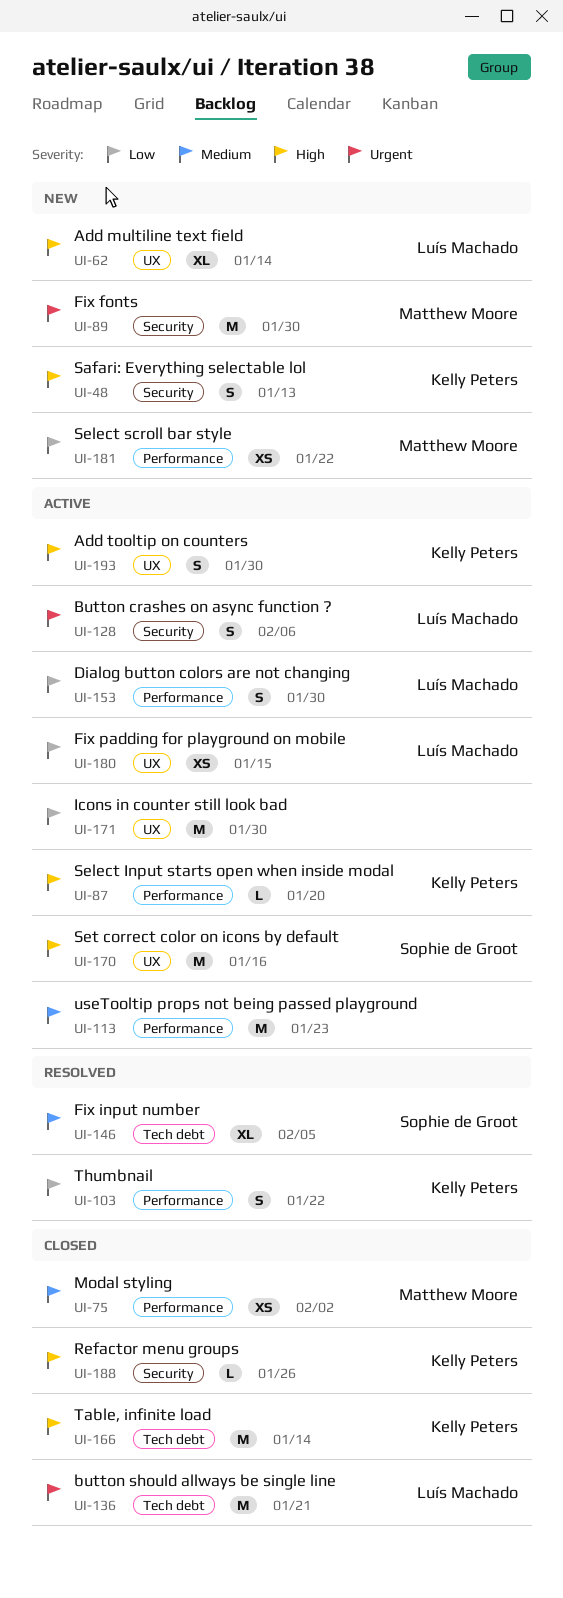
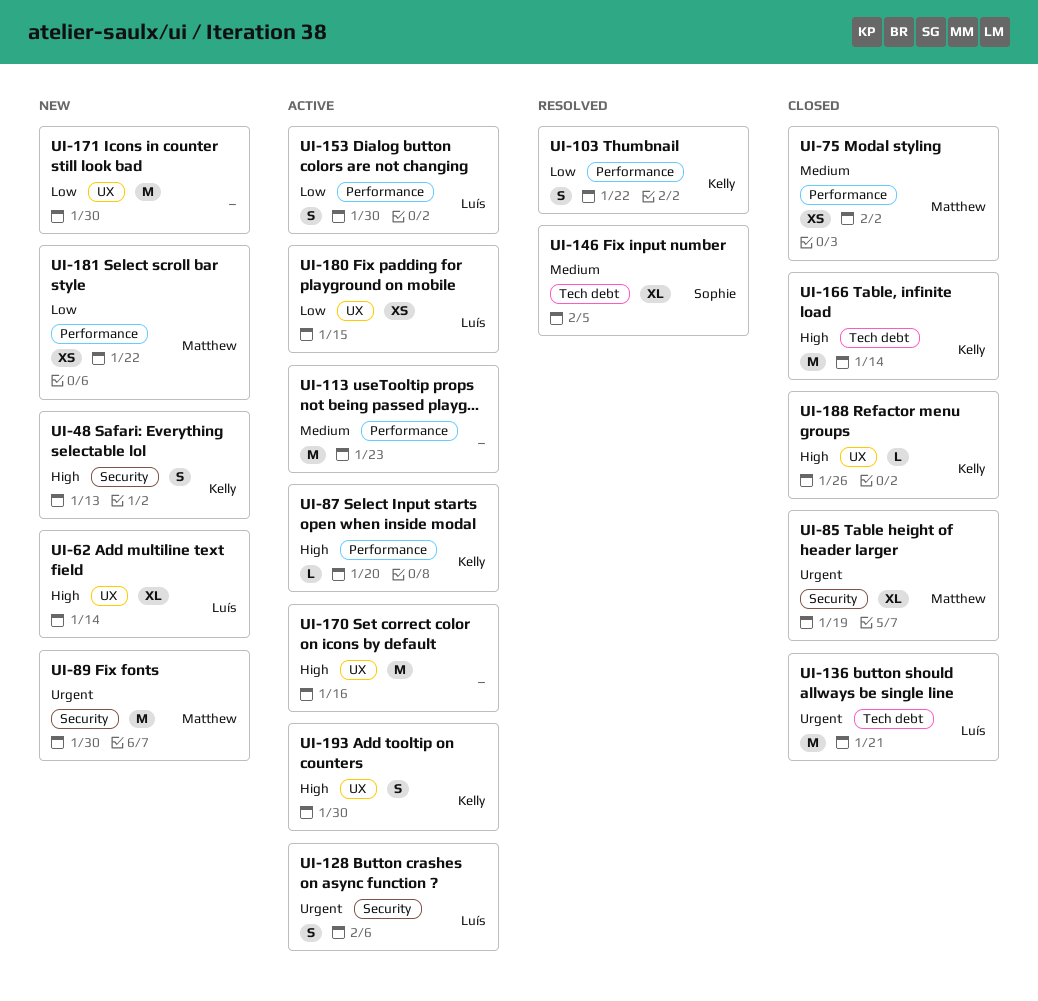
UI-85: none -> present
UI-170, owner: Sophie de Groot -> none
UI-171, status: Active -> New
UI-188, label: Security -> UX

